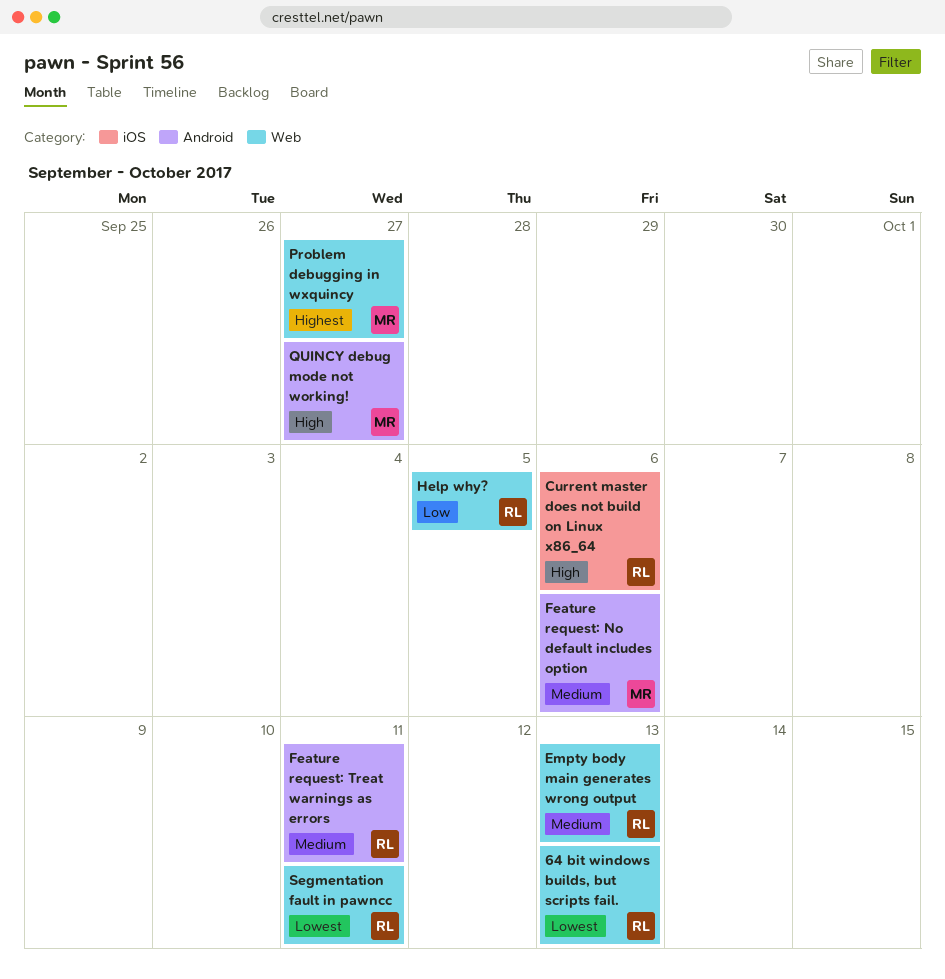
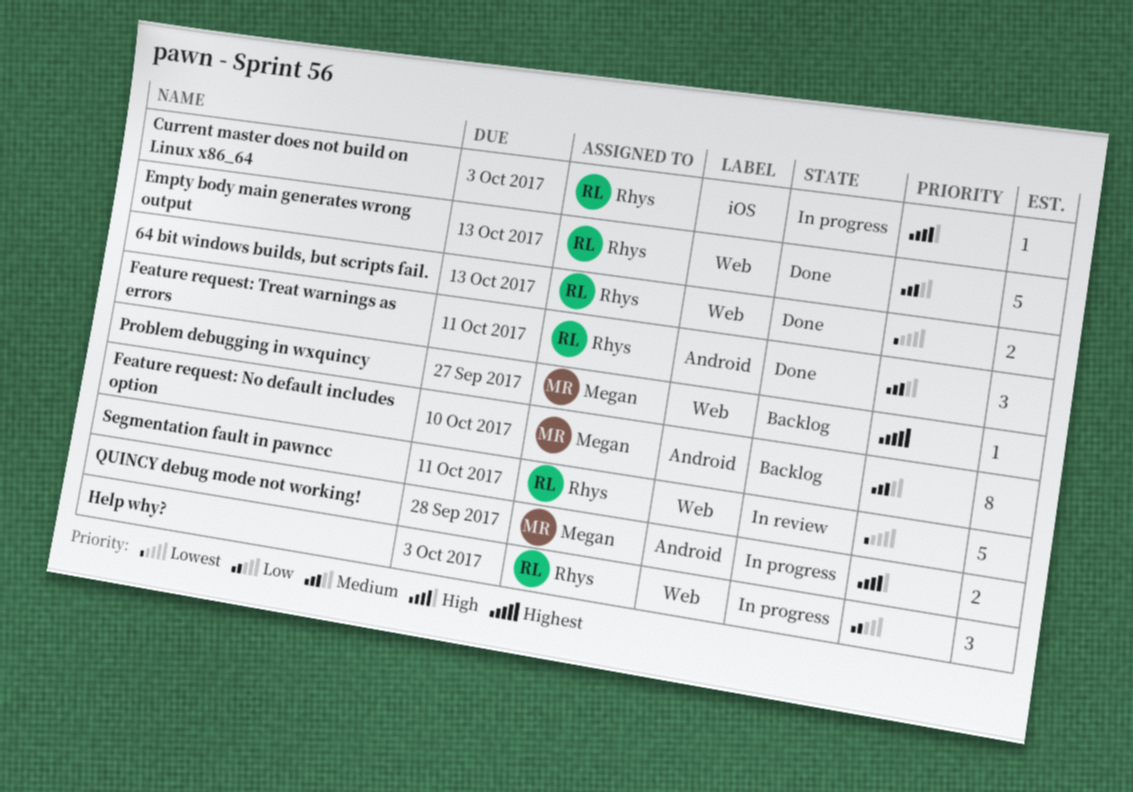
Current master does not build on Linux x86_64, due: Oct 6 -> Oct 3
Feature request: No default includes option, due: Oct 6 -> Oct 10
Help why?, due: Oct 5 -> Oct 3
QUINCY debug mode not working!, due: Sep 27 -> Sep 28

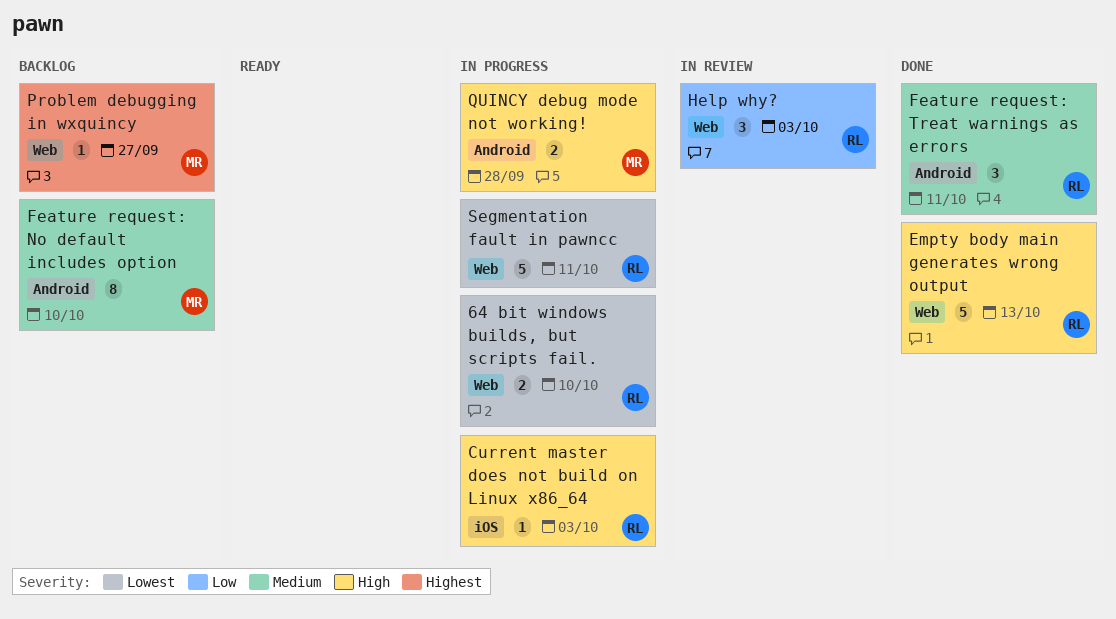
64 bit windows builds, but scripts fail., status: Done -> In progress
64 bit windows builds, but scripts fail., due: Oct 13 -> Oct 10
Empty body main generates wrong output, priority: Medium -> High
Help why?, status: In progress -> In review
Segmentation fault in pawncc, status: In review -> In progress

